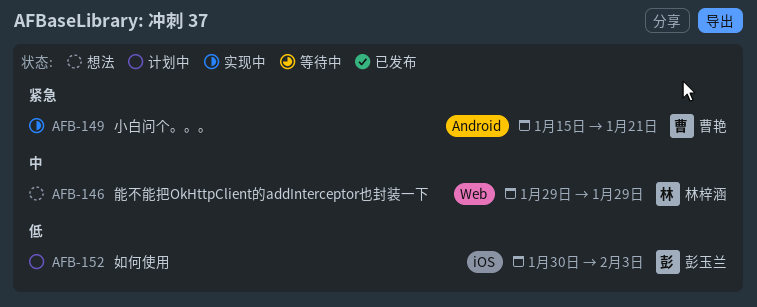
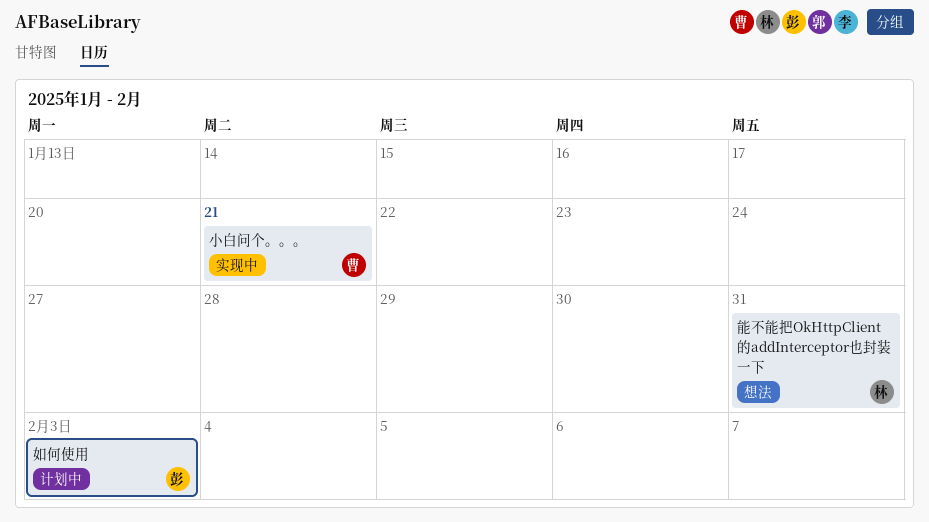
能不能把OkHttpClient的addInterceptor也封装一下, due: Jan 29 -> Jan 31

